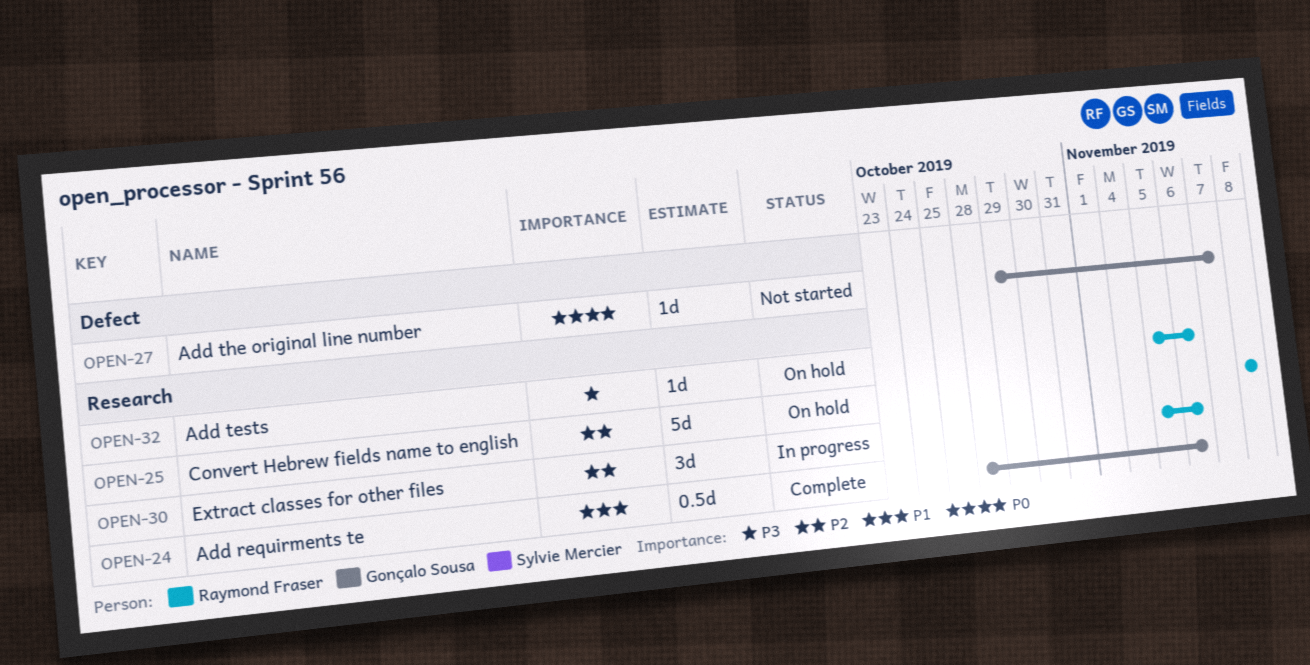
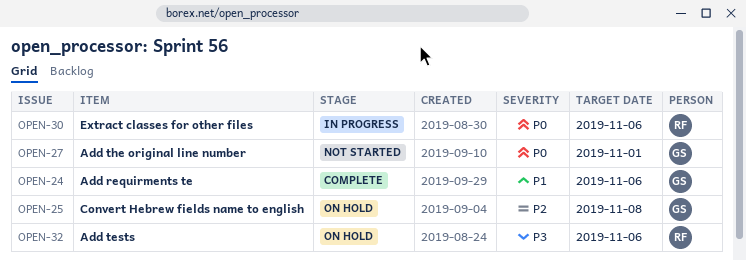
OPEN-25, owner: Raymond Fraser -> Gonçalo Sousa
OPEN-27, due: Nov 7 -> Nov 1
OPEN-30, priority: P2 -> P0

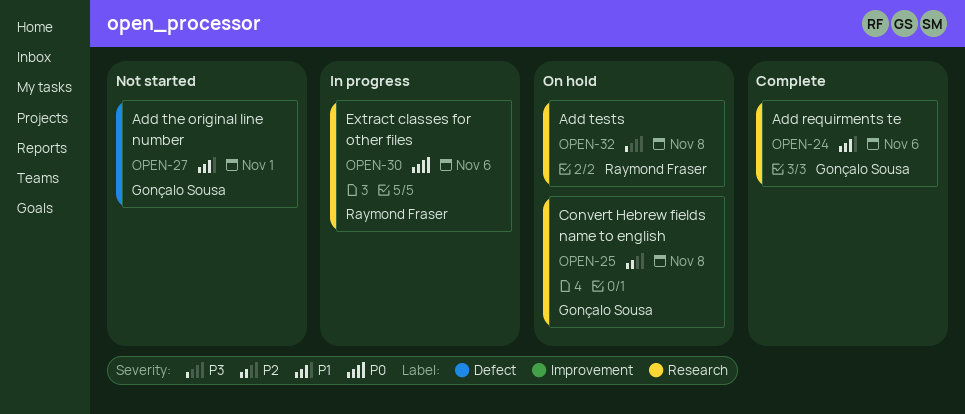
OPEN-27, priority: P0 -> P1
OPEN-32, due: Nov 6 -> Nov 8

